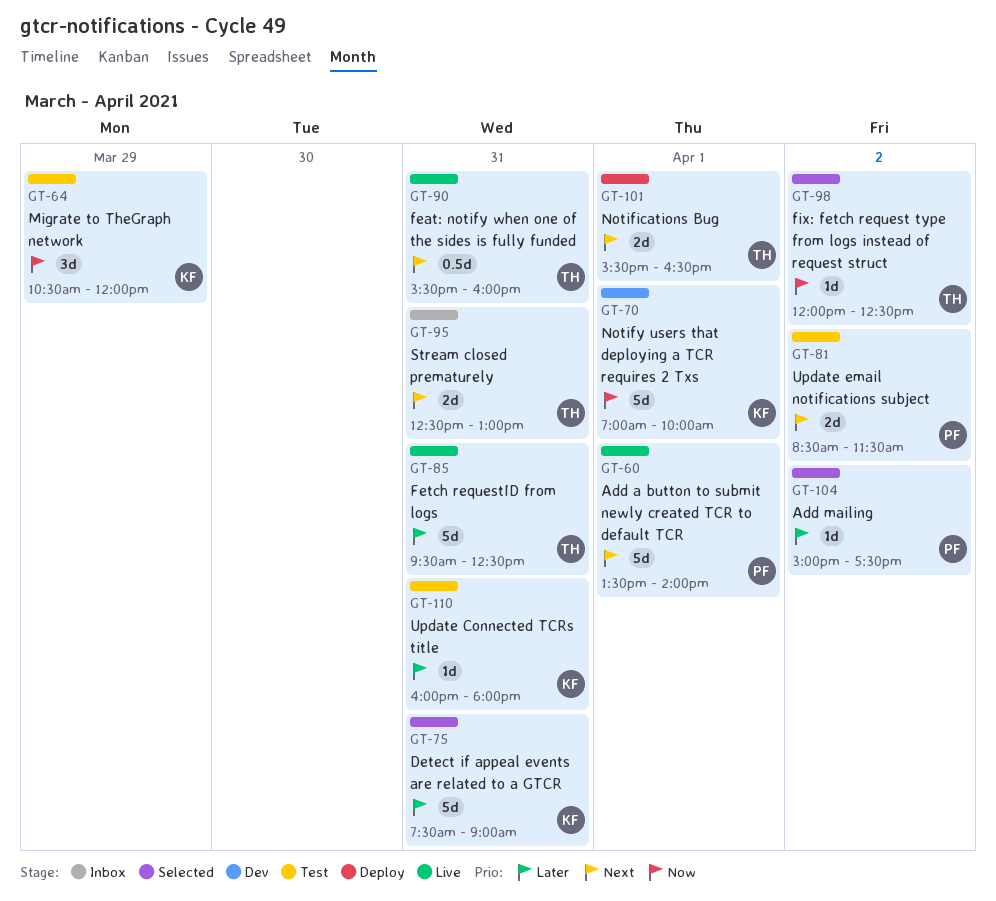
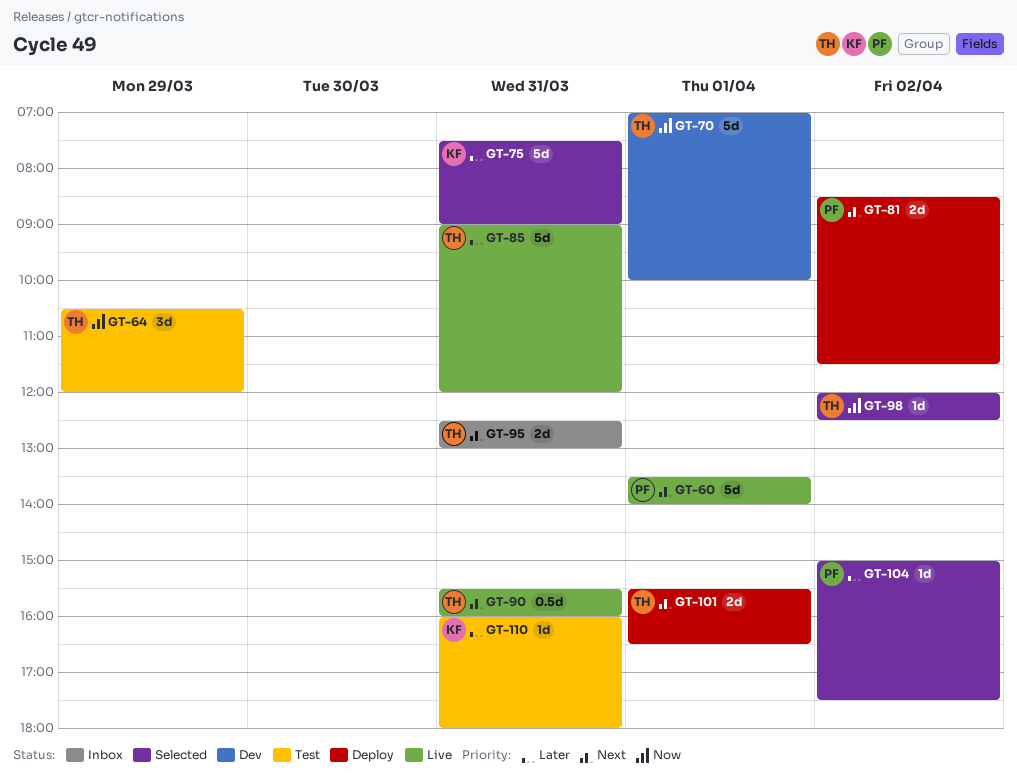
GT-64, owner: KF -> TH
GT-70, owner: KF -> TH
GT-81, status: Test -> Deploy
GT-85, begins: 09:30 -> 09:00
GT-85, ends: 12:30 -> 12:00

